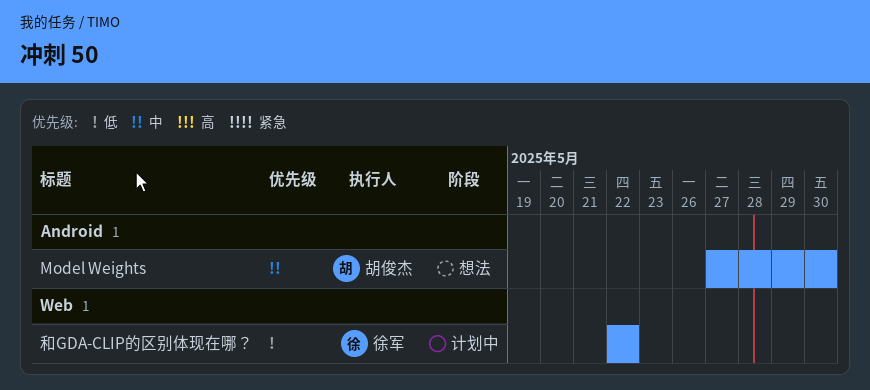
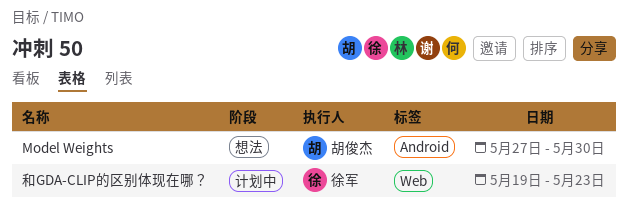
和GDA-CLIP的区别体现在哪？, start: May 22 -> May 19
和GDA-CLIP的区别体现在哪？, due: May 22 -> May 23

